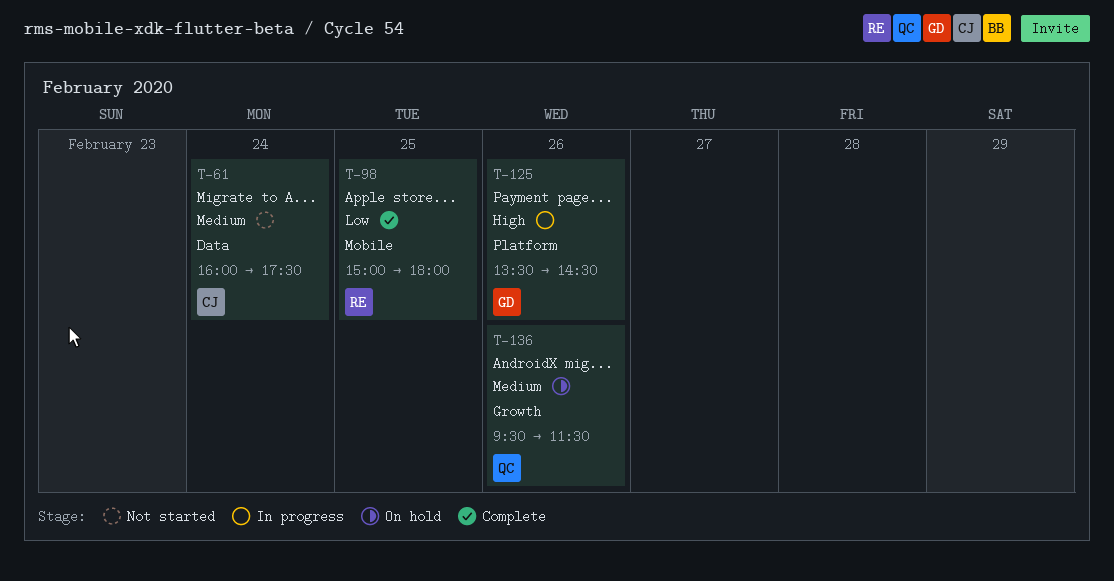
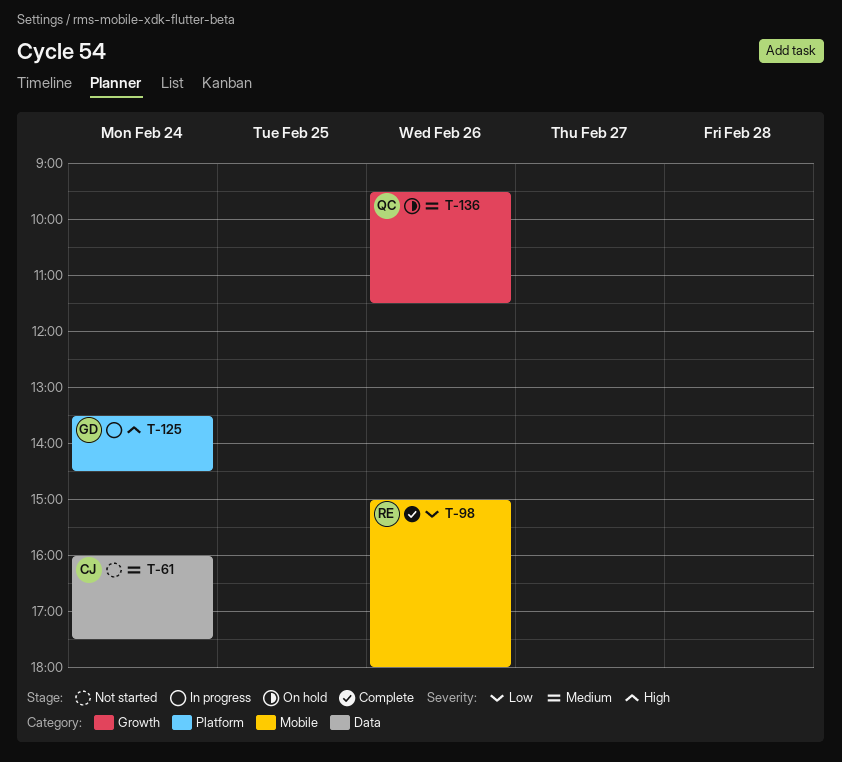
T-98, day: Feb 25 -> Feb 26
T-125, day: Feb 26 -> Feb 24

